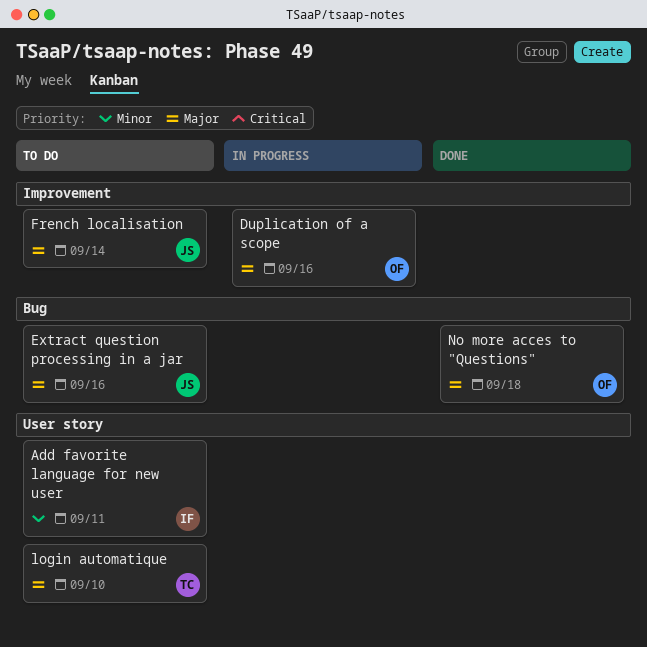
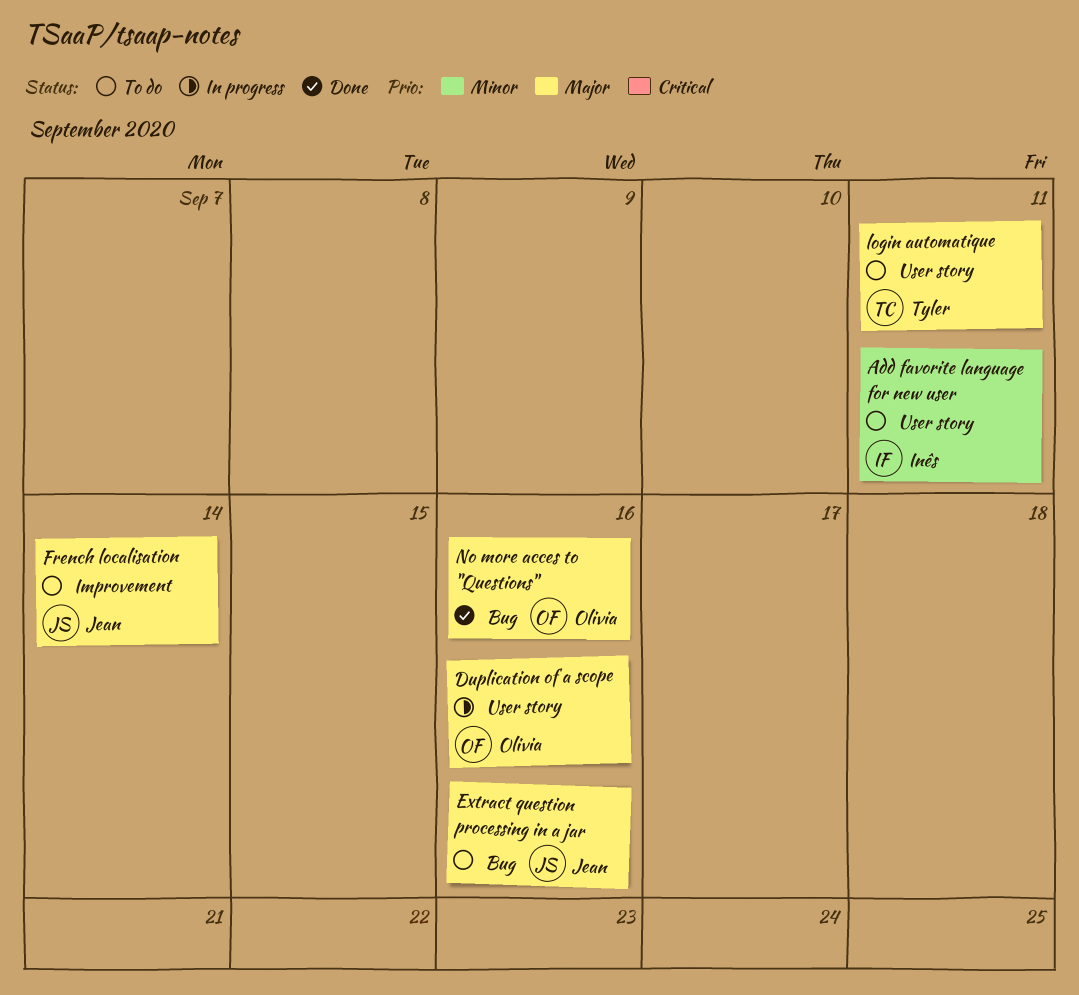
Duplication of a scope, label: Improvement -> User story
login automatique, due: Sep 10 -> Sep 11
No more acces to "Questions", due: Sep 18 -> Sep 16

